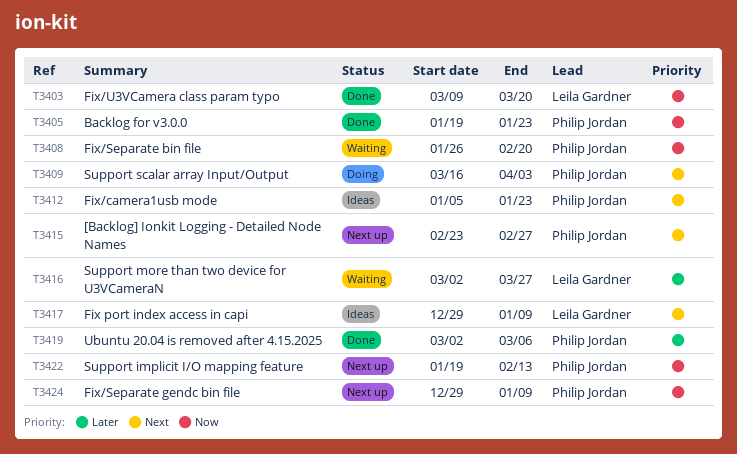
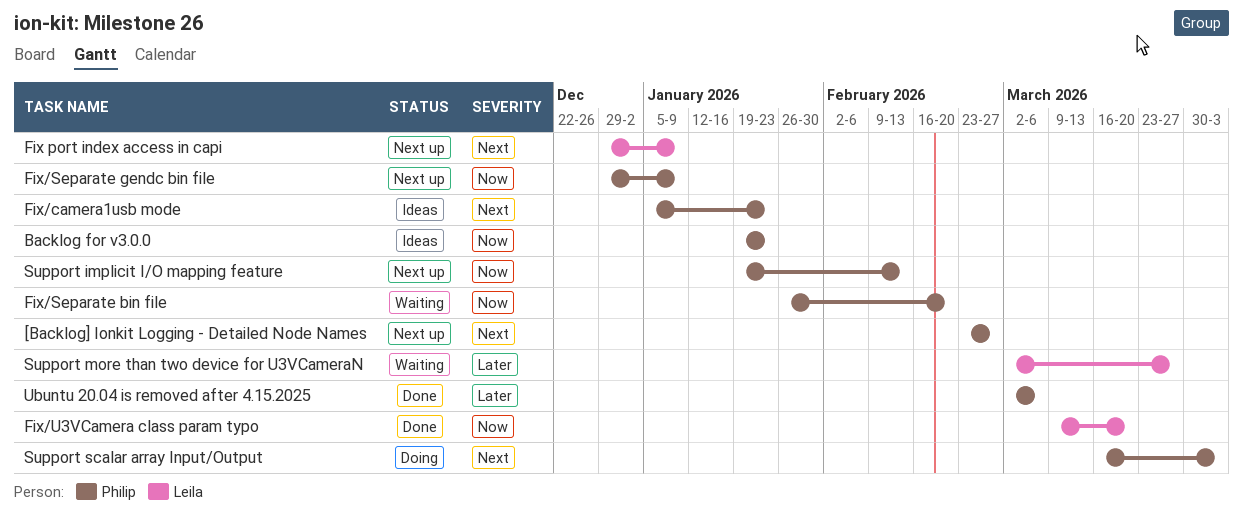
Backlog for v3.0.0, status: Done -> Ideas
Fix port index access in capi, status: Ideas -> Next up

